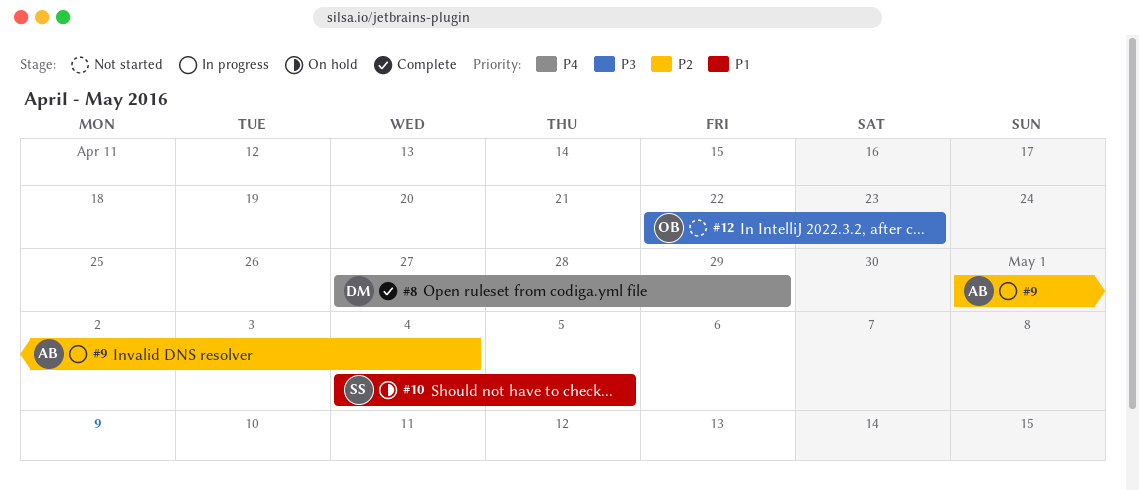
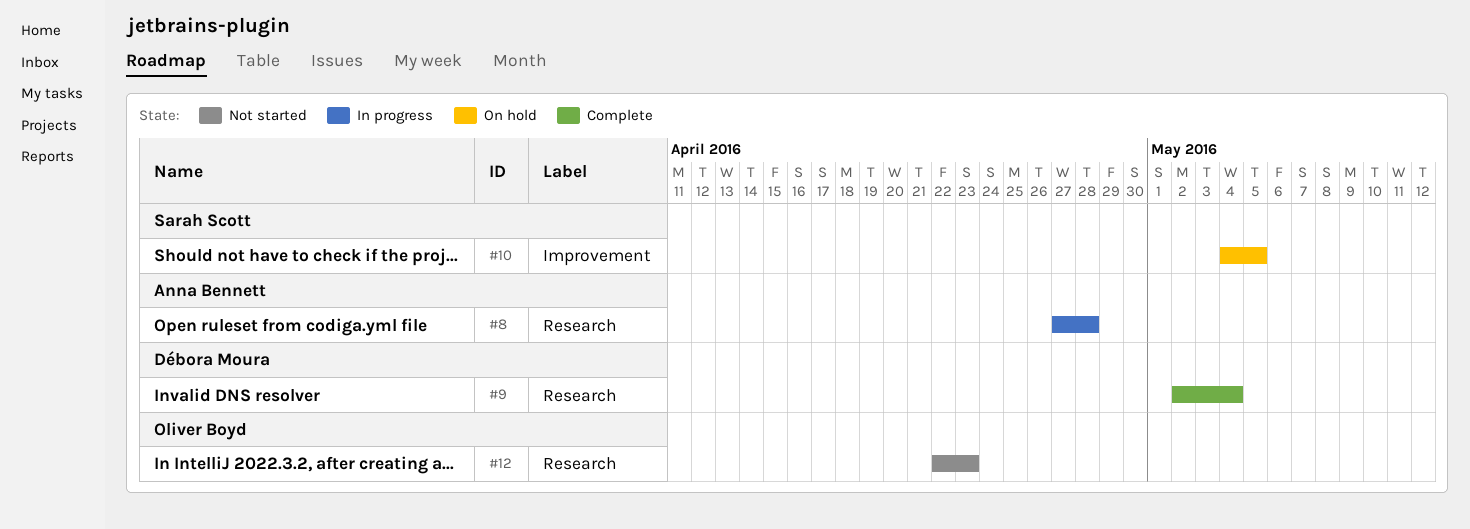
#8, status: Complete -> In progress
#8, owner: Débora Moura -> Anna Bennett
#8, due: Apr 29 -> Apr 28
#9, status: In progress -> Complete
#9, owner: Anna Bennett -> Débora Moura
#9, start: May 1 -> May 2

